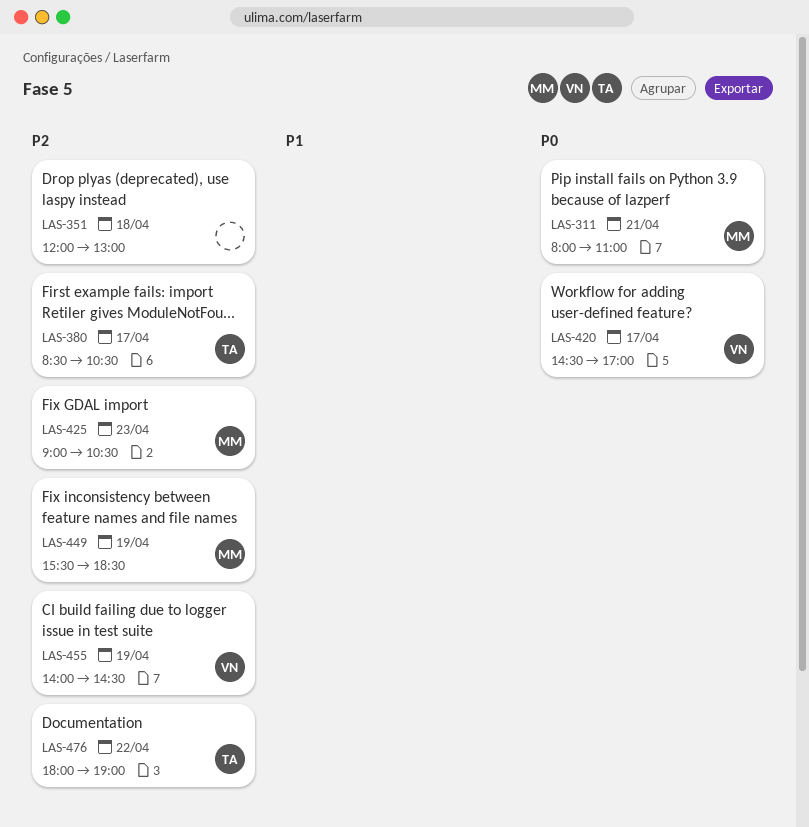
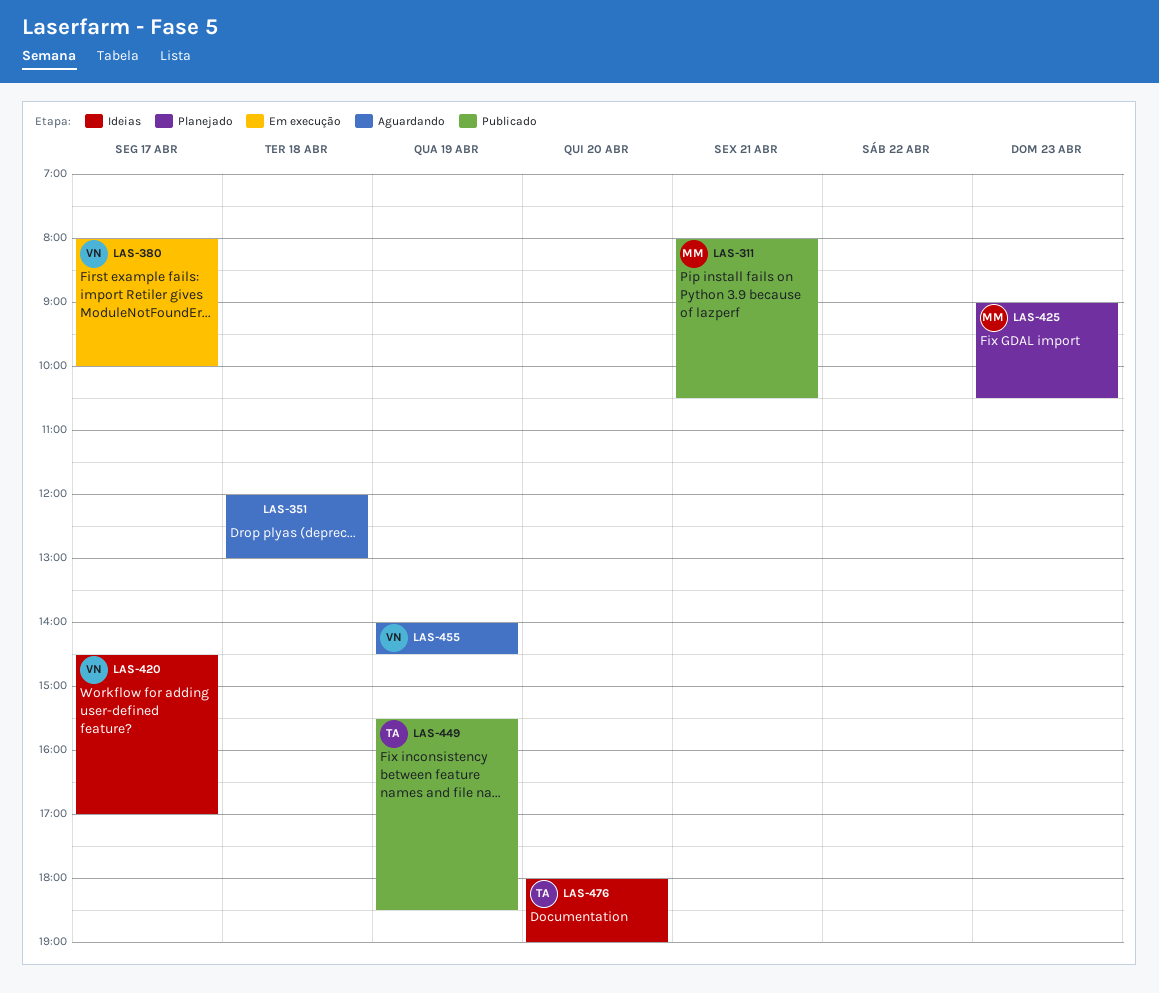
LAS-311, ends: 11:00 -> 10:30
LAS-380, owner: TA -> VN
LAS-380, begins: 08:30 -> 08:00
LAS-380, ends: 10:30 -> 10:00
LAS-449, owner: MM -> TA
LAS-476, day: Apr 22 -> Apr 20

